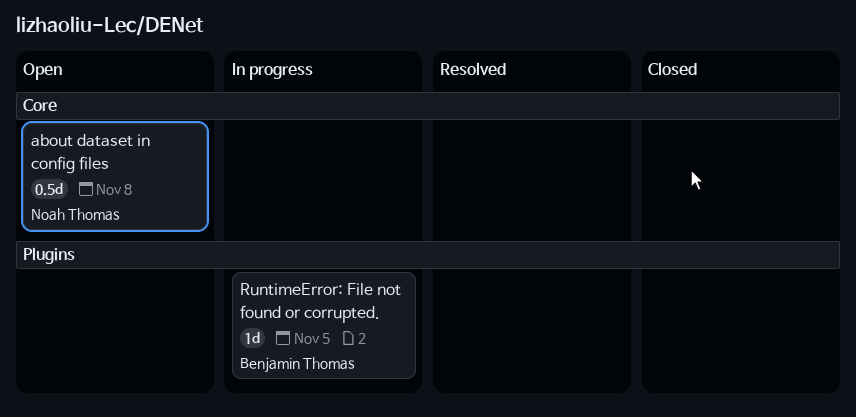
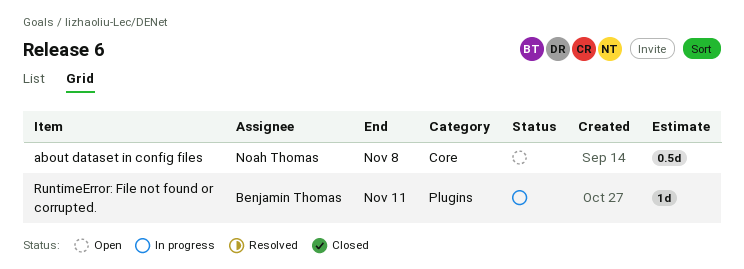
RuntimeError: File not found or corrupted., due: Nov 5 -> Nov 11

